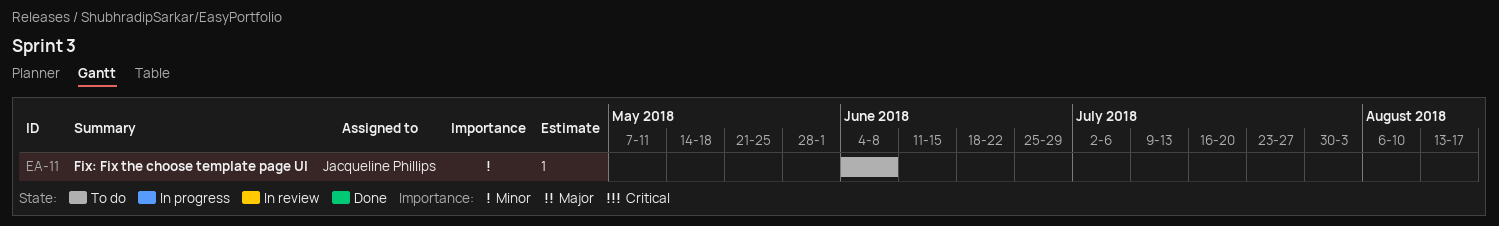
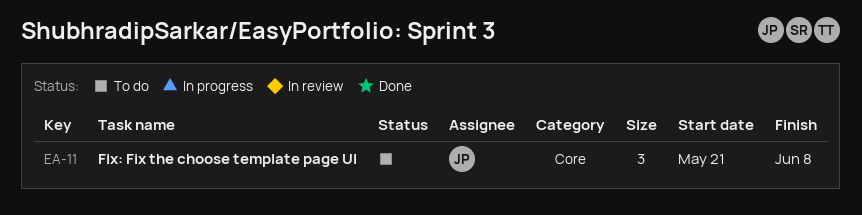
EA-11, estimate: 1 -> 3
EA-11, start: Jun 4 -> May 21

